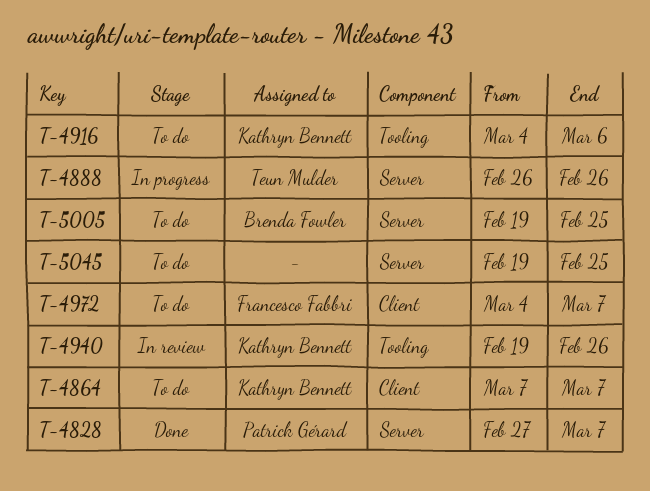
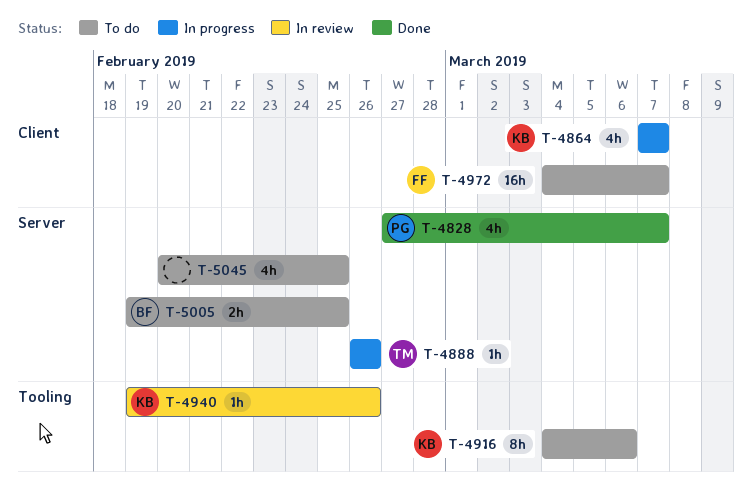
T-4864, status: To do -> In progress
T-5045, start: Feb 19 -> Feb 20

